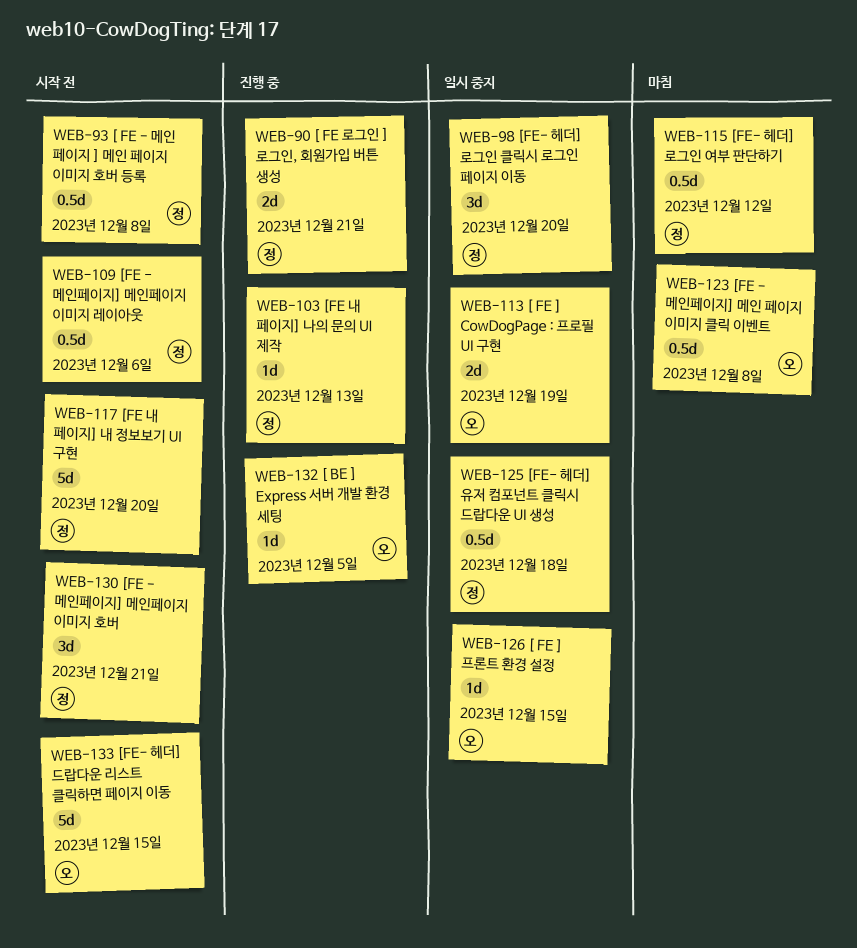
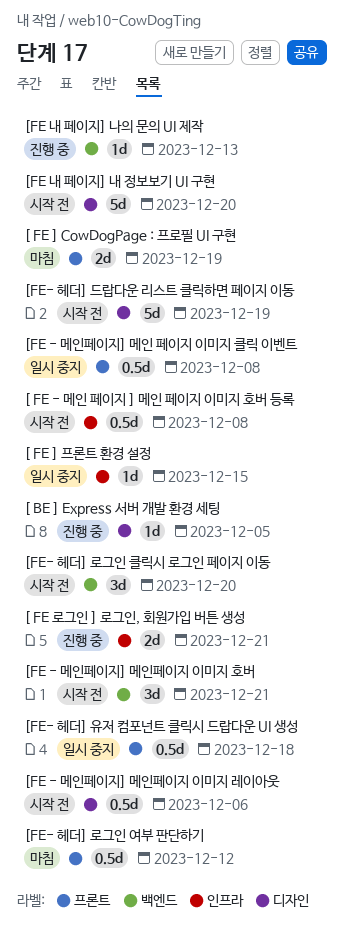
[ FE ] CowDogPage : 프로필 UI 구현, status: 일시 중지 -> 마침
[FE - 메인페이지] 메인 페이지 이미지 클릭 이벤트, status: 마침 -> 일시 중지
[FE- 헤더] 드랍다운 리스트 클릭하면 페이지 이동, due: Dec 15 -> Dec 19
[FE- 헤더] 로그인 클릭시 로그인 페이지 이동, status: 일시 중지 -> 시작 전

